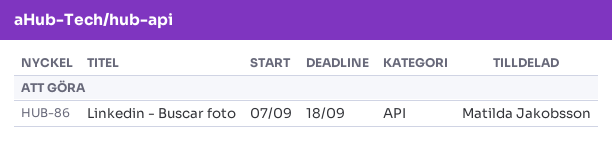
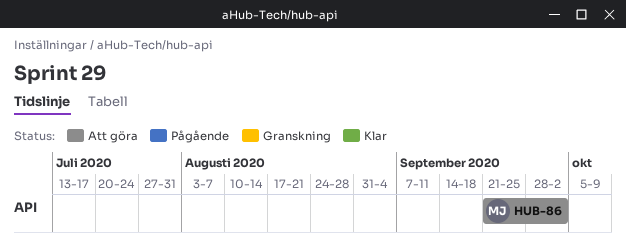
HUB-86, start: Sep 7 -> Sep 21
HUB-86, due: Sep 18 -> Oct 2

